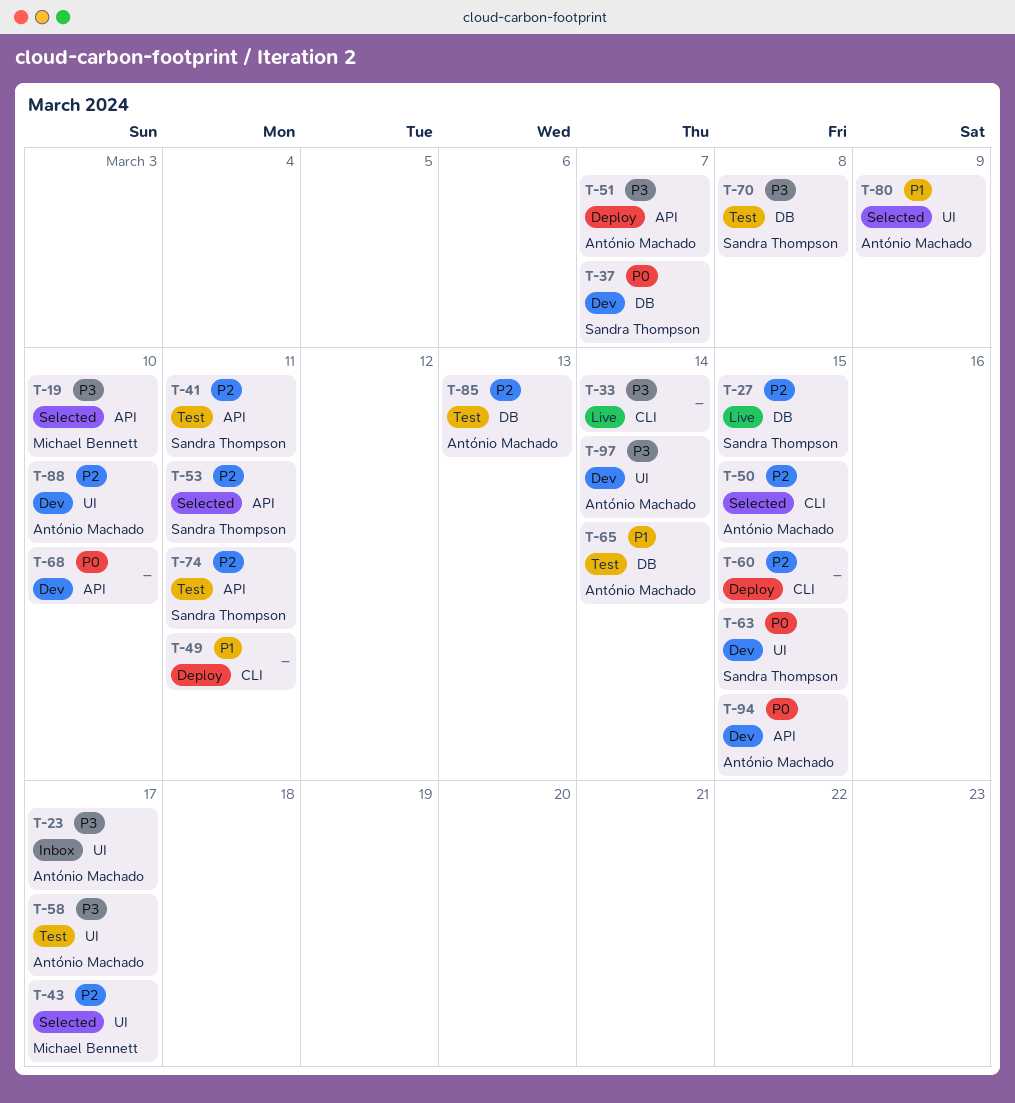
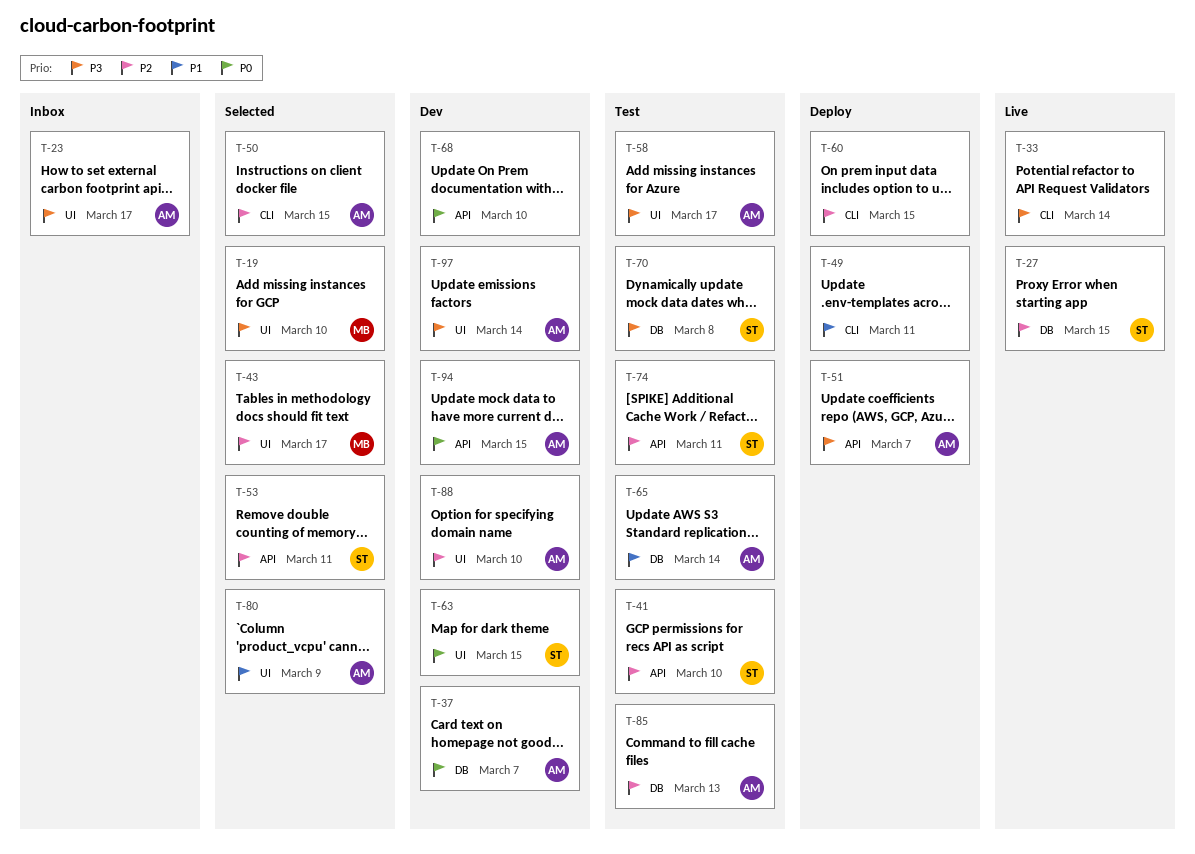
T-19, label: API -> UI
T-37, owner: Sandra Thompson -> António Machado
T-41, due: Mar 11 -> Mar 10

